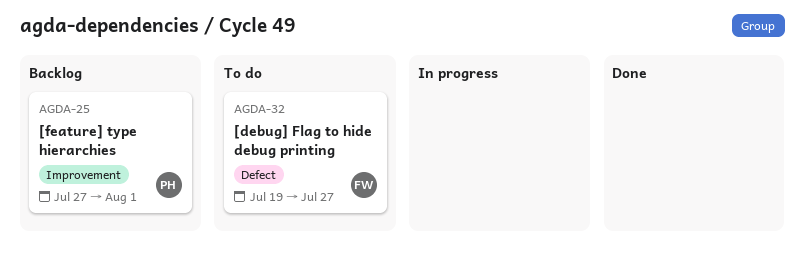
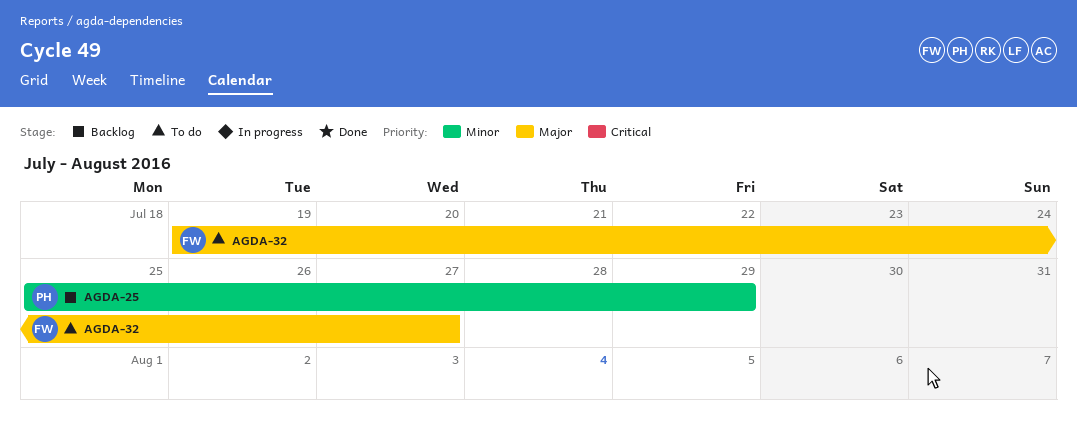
AGDA-25, start: Jul 27 -> Jul 25
AGDA-25, due: Aug 1 -> Jul 29

